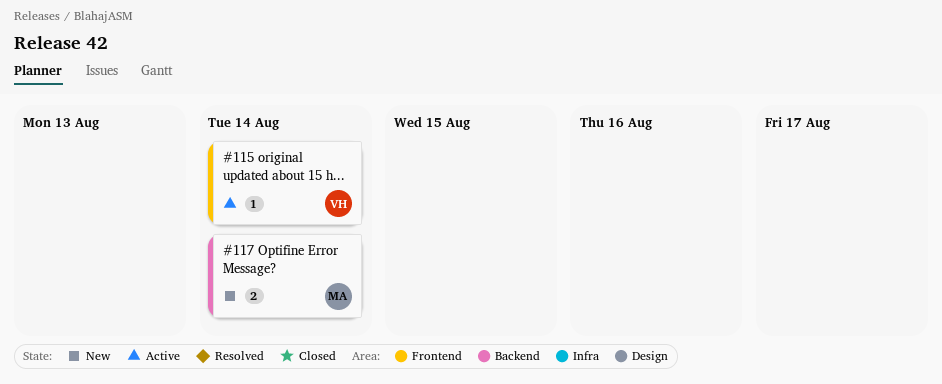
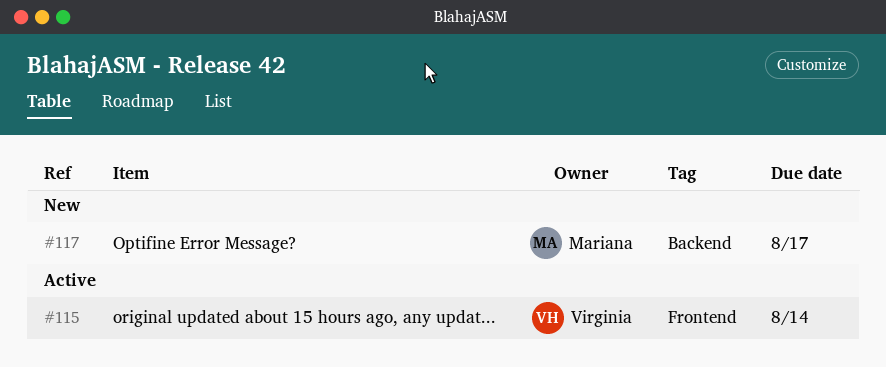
#117, due: Aug 14 -> Aug 17

